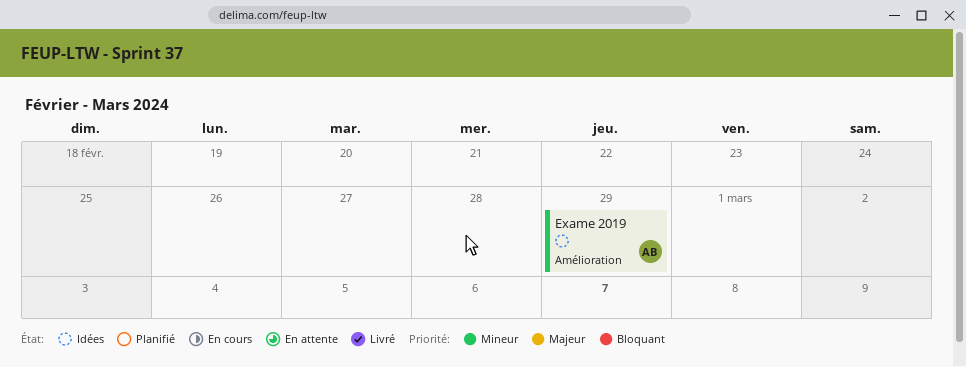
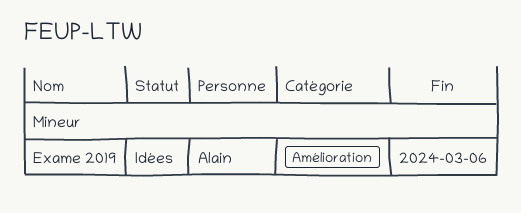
Exame 2019, due: Feb 29 -> Mar 6

